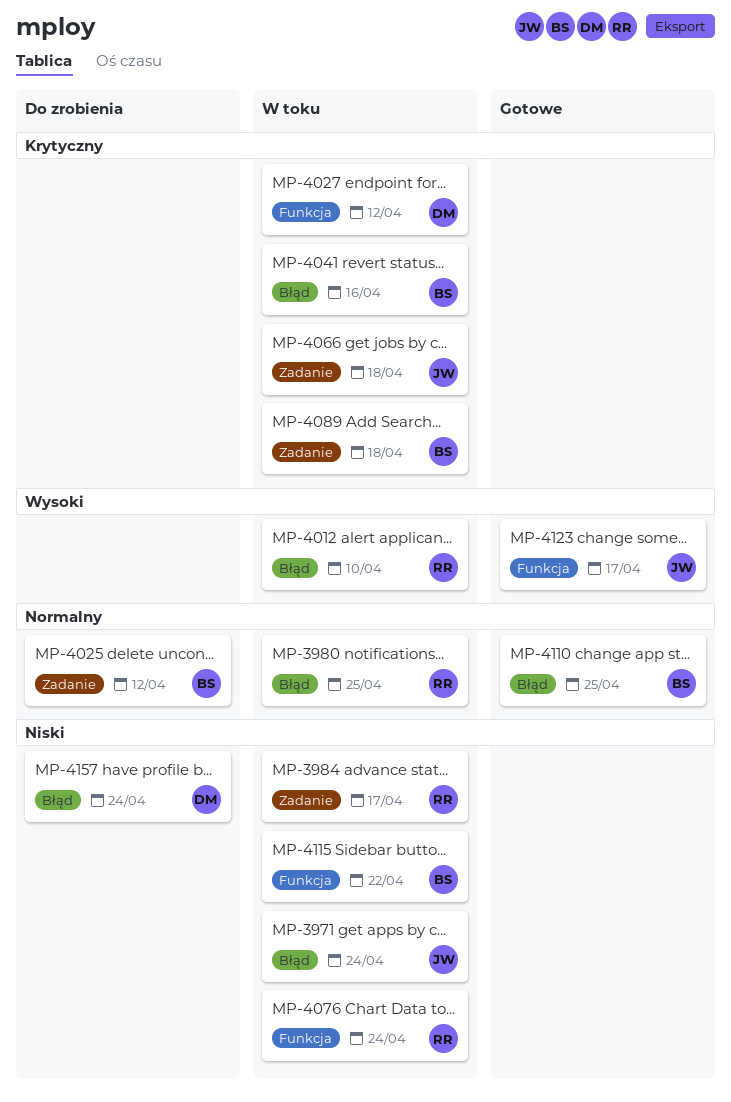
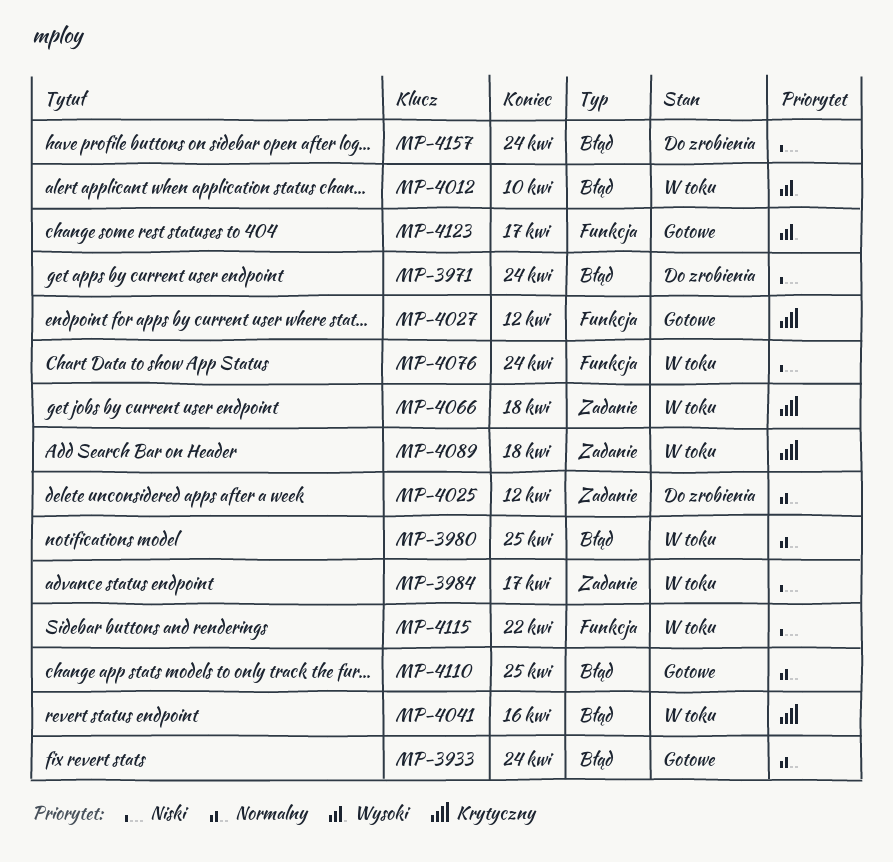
MP-3933: none -> present
MP-3971, status: W toku -> Do zrobienia
MP-4027, status: W toku -> Gotowe

